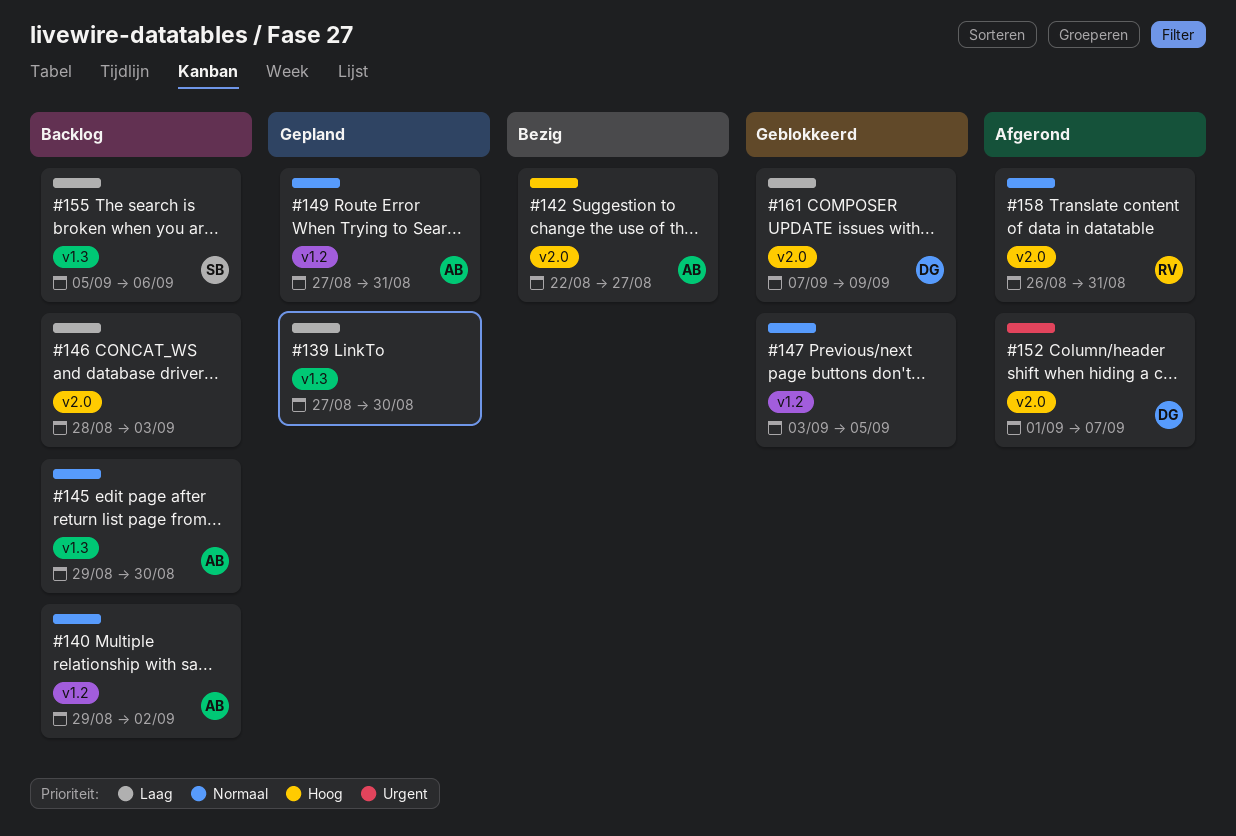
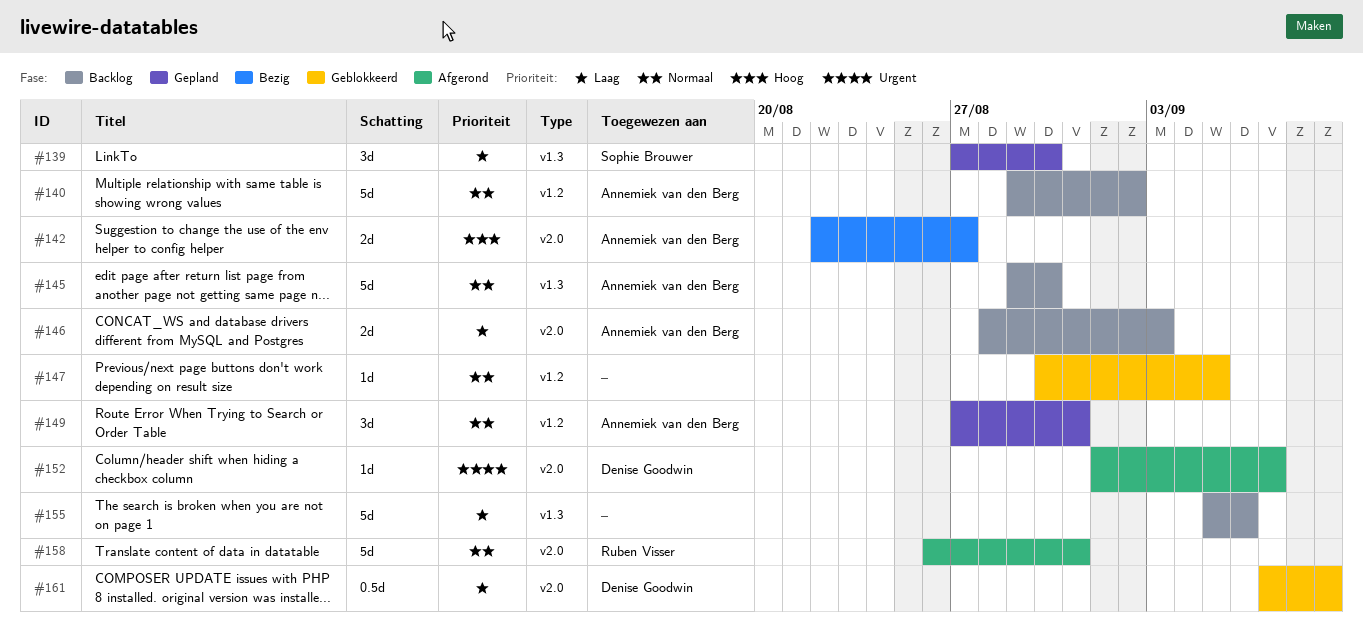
#139, owner: none -> Sophie Brouwer
#146, owner: none -> Annemiek van den Berg
#147, start: Sep 3 -> Aug 30
#155, owner: Sophie Brouwer -> none

